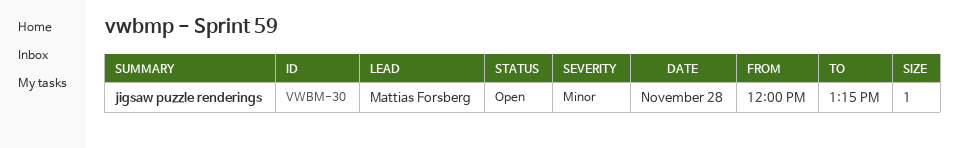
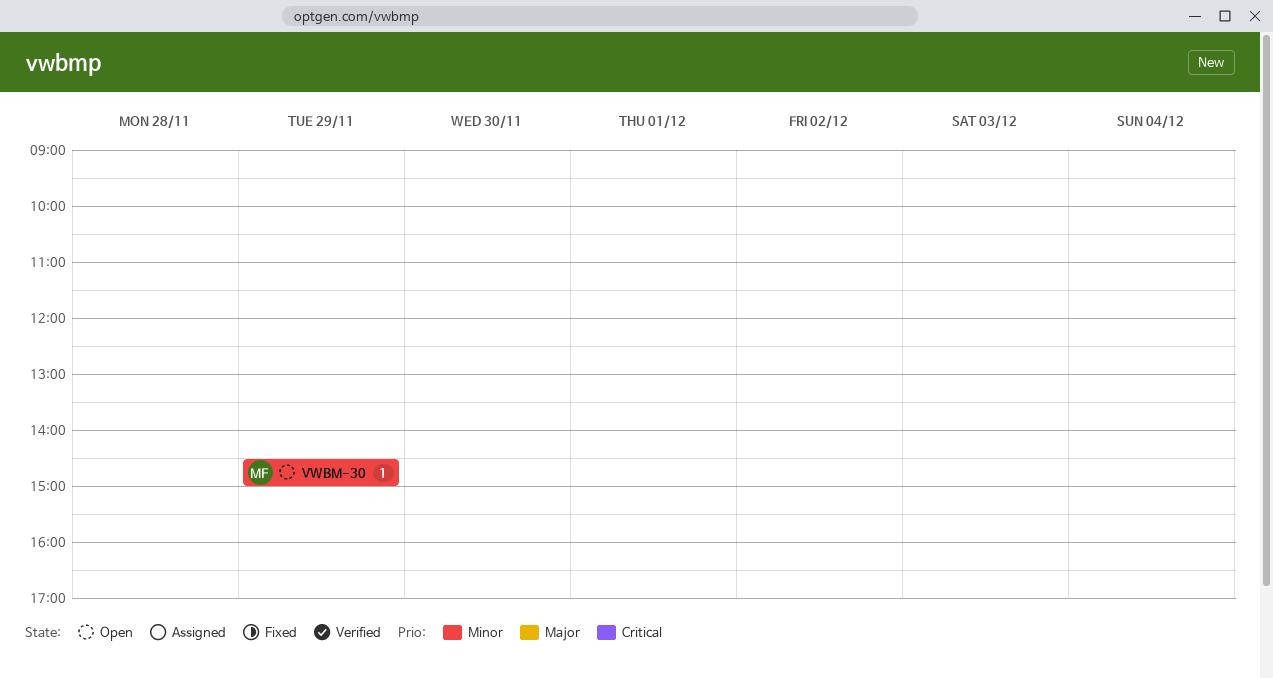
VWBM-30, day: Nov 28 -> Nov 29
VWBM-30, begins: 12:00 -> 14:30
VWBM-30, ends: 13:15 -> 15:00

